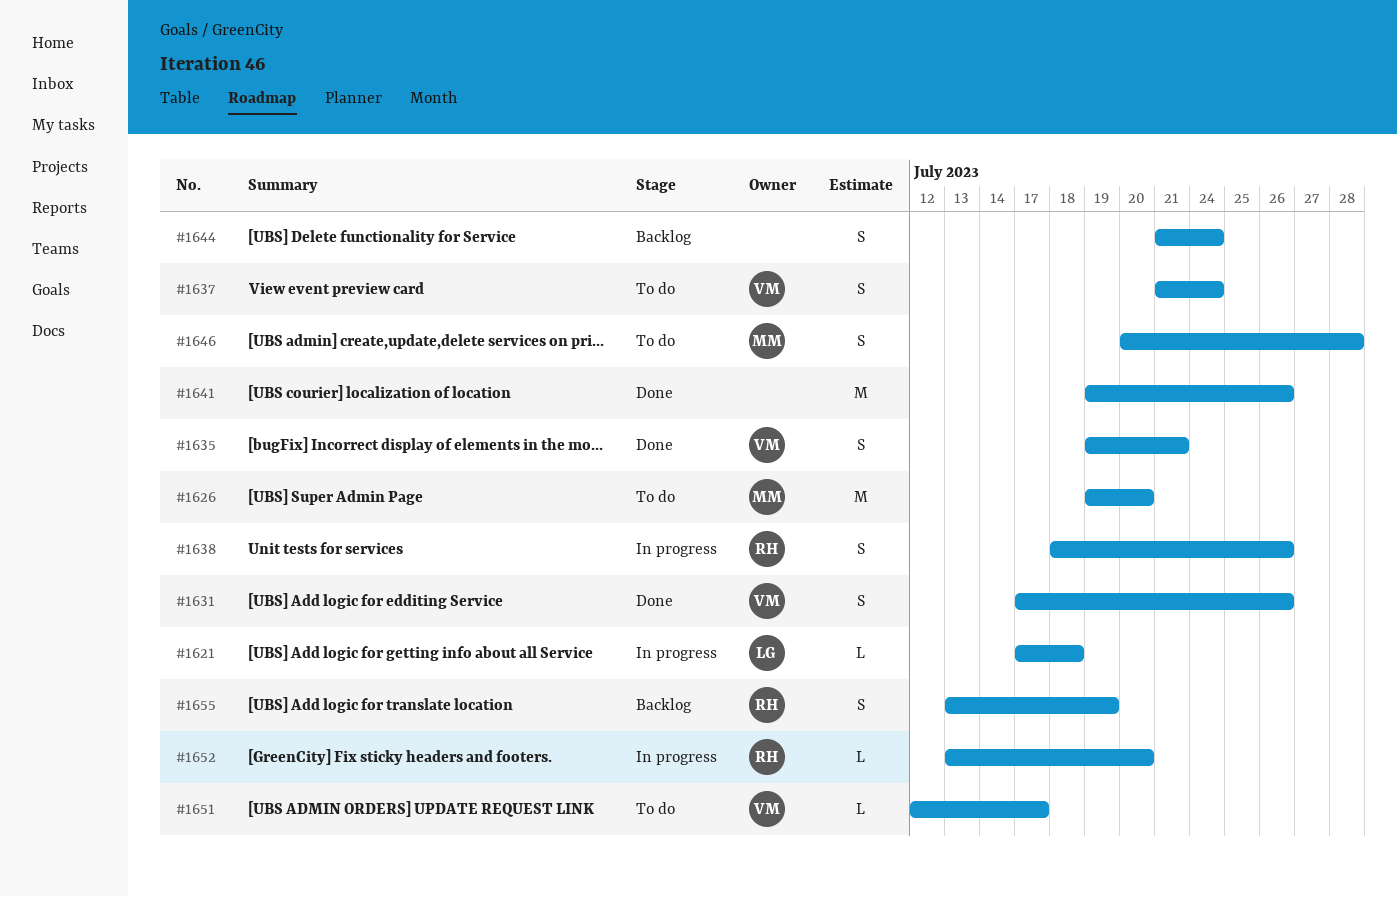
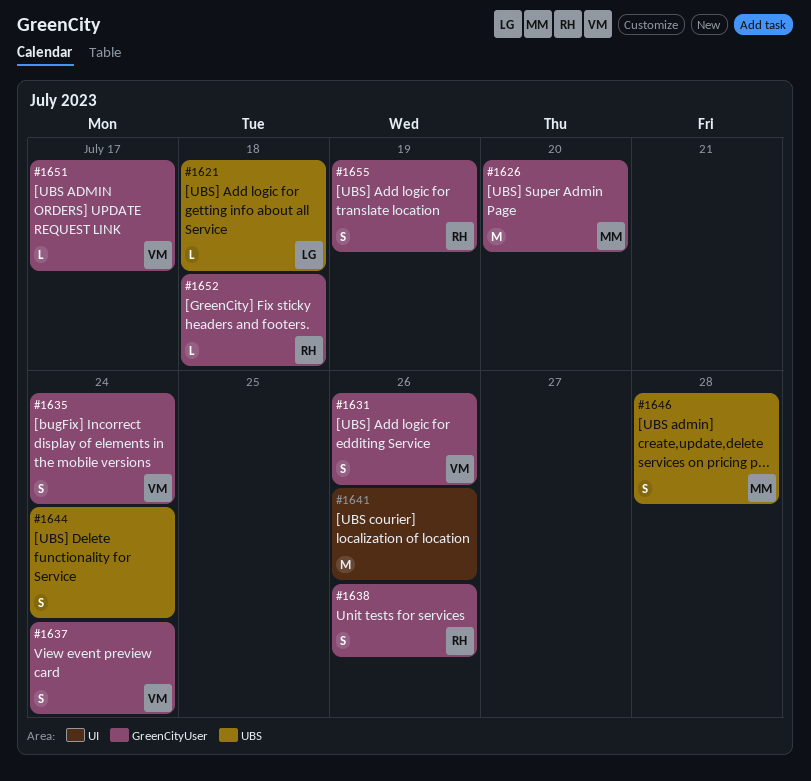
#1635, due: Jul 21 -> Jul 24
#1652, due: Jul 20 -> Jul 18

